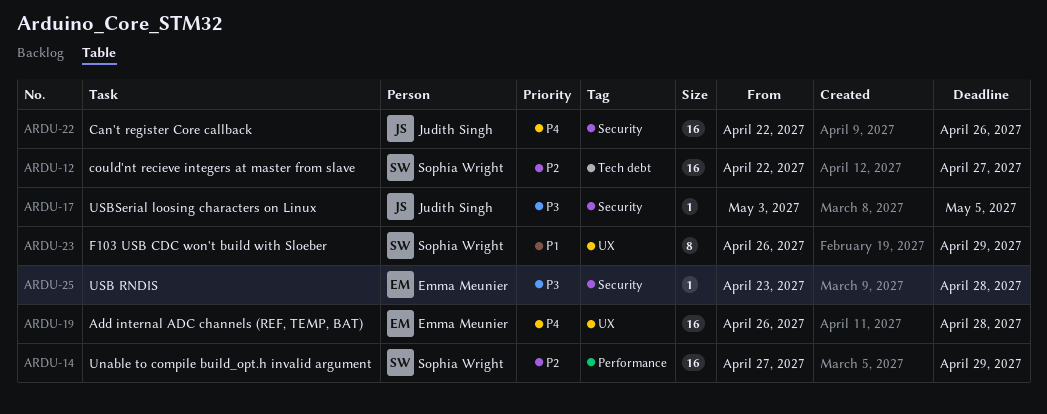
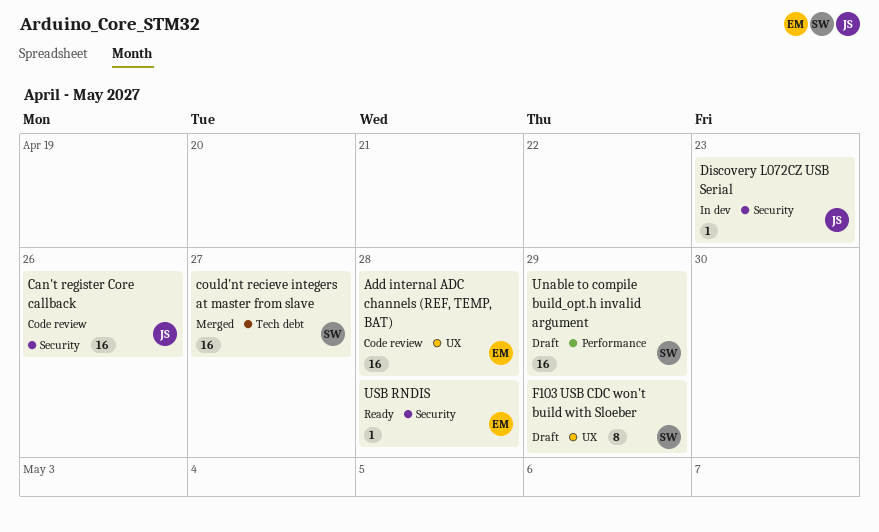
Discovery L072CZ USB Serial: none -> present
USBSerial loosing characters on Linux: present -> none

